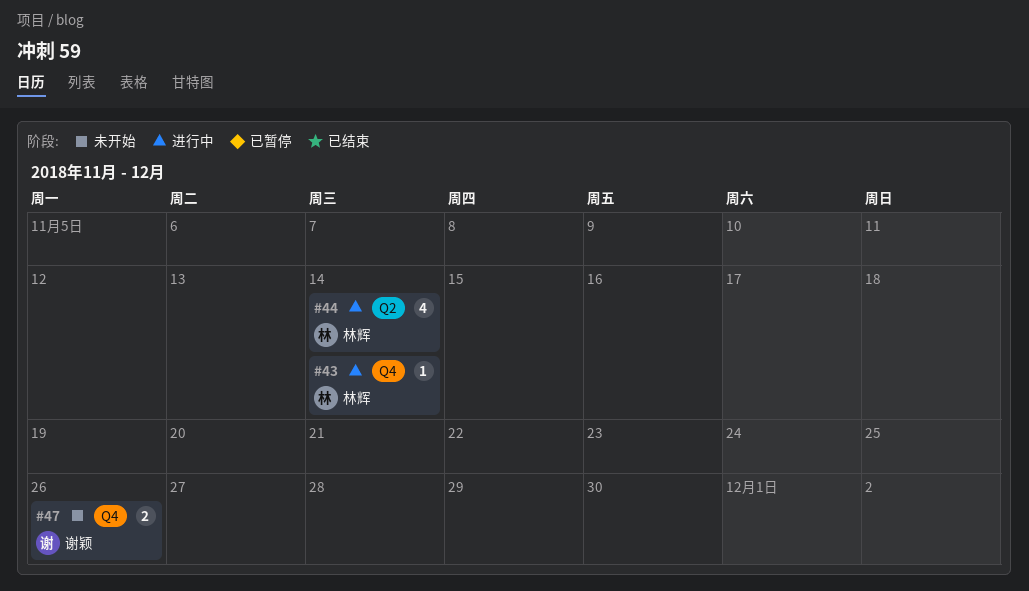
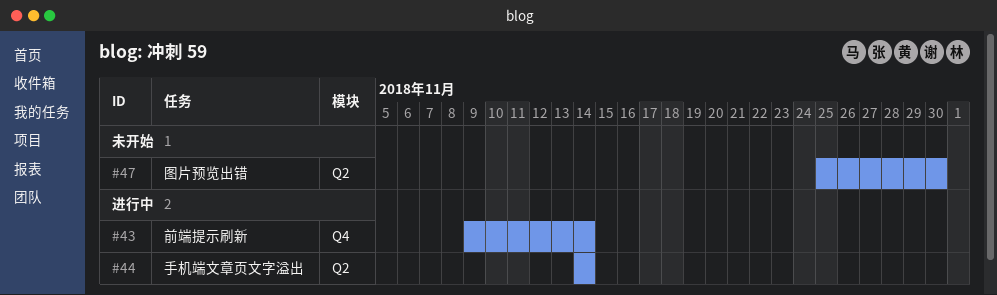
#47, label: Q4 -> Q2
#47, due: Nov 26 -> Nov 30

